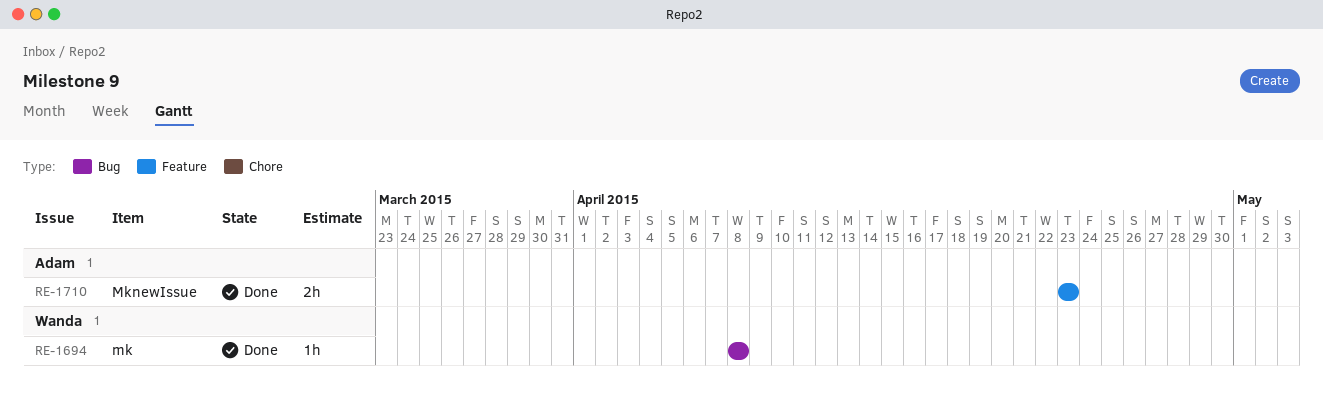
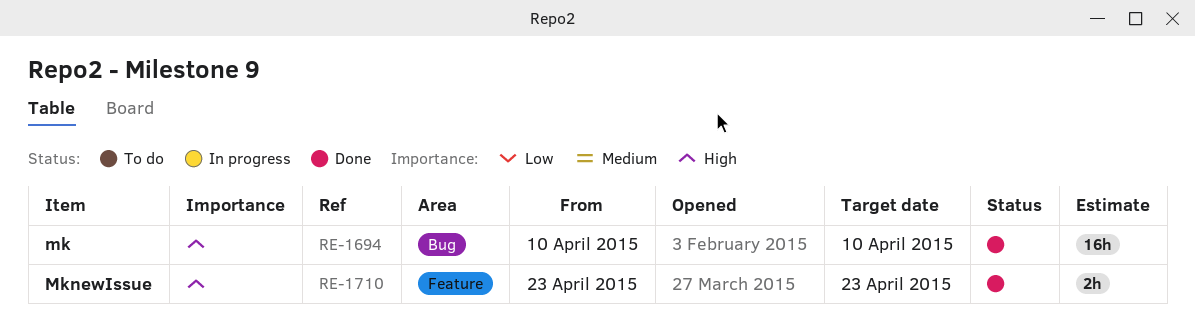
RE-1694, estimate: 1h -> 16h
RE-1694, start: Apr 8 -> Apr 10
RE-1694, due: Apr 8 -> Apr 10

